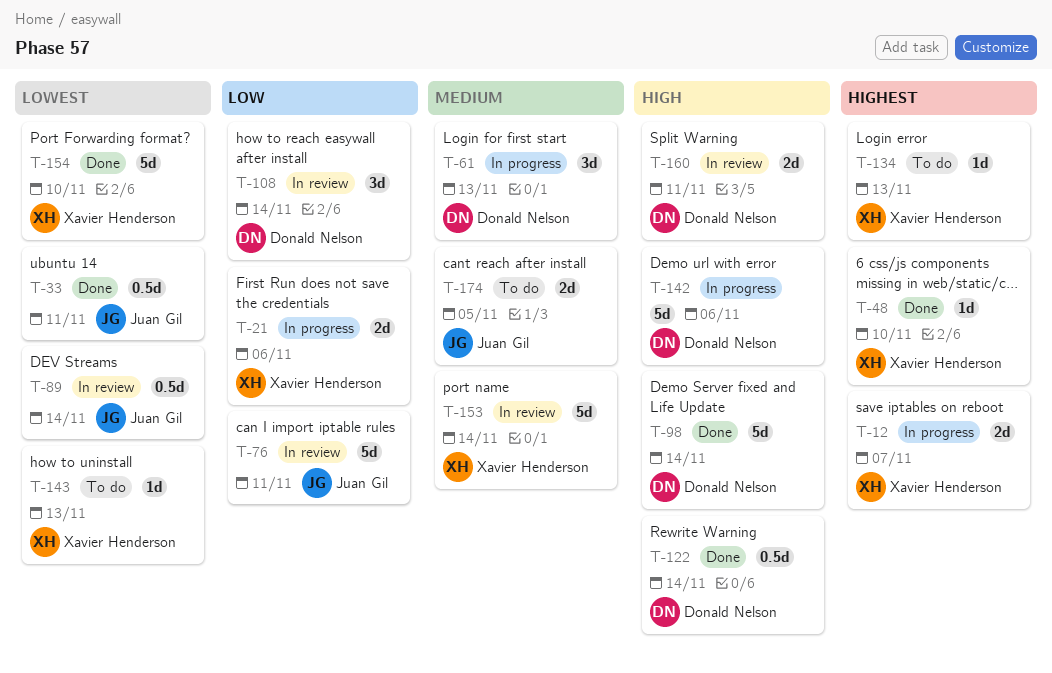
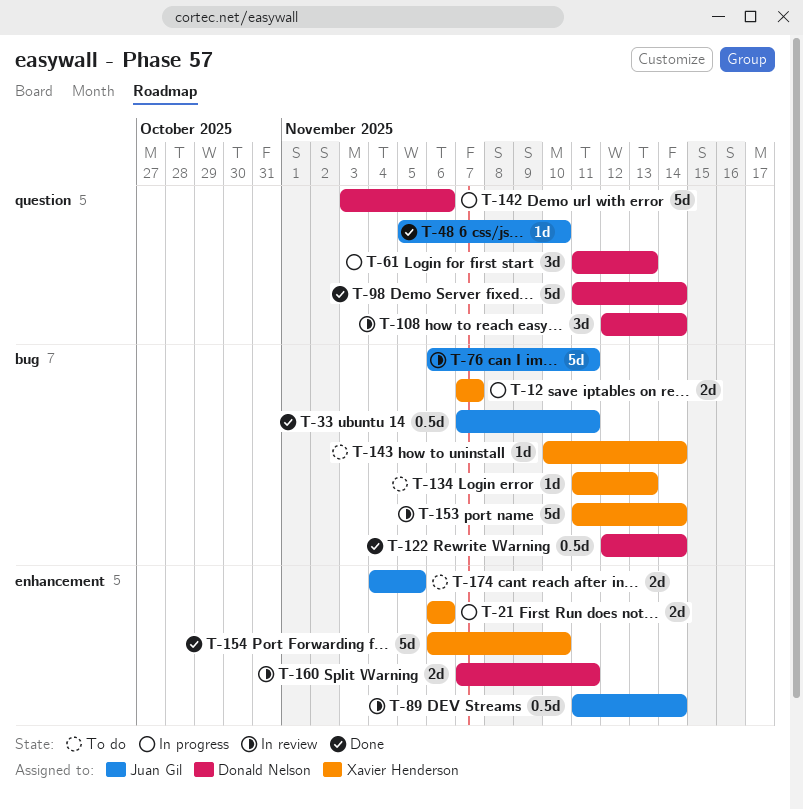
T-48, owner: Xavier Henderson -> Juan Gil
T-143, due: Nov 13 -> Nov 14

